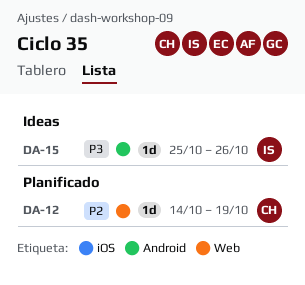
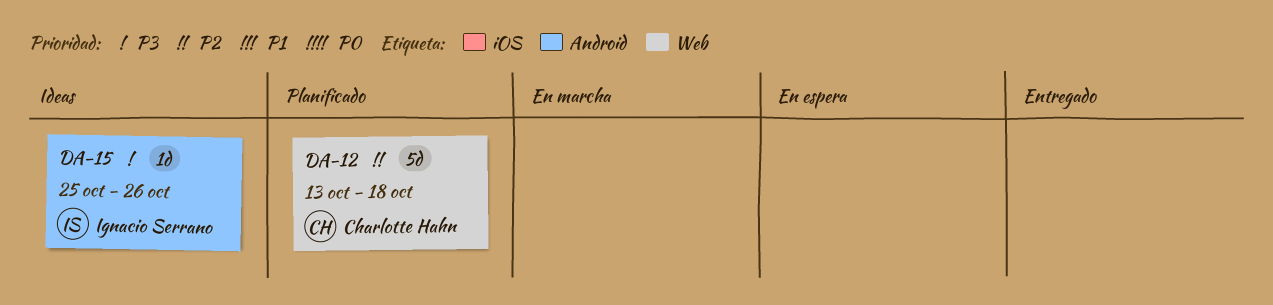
DA-12, estimate: 1d -> 5d
DA-12, start: Oct 14 -> Oct 13
DA-12, due: Oct 19 -> Oct 18

